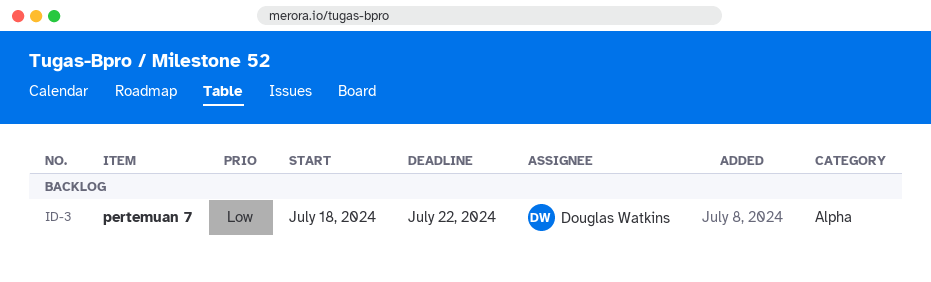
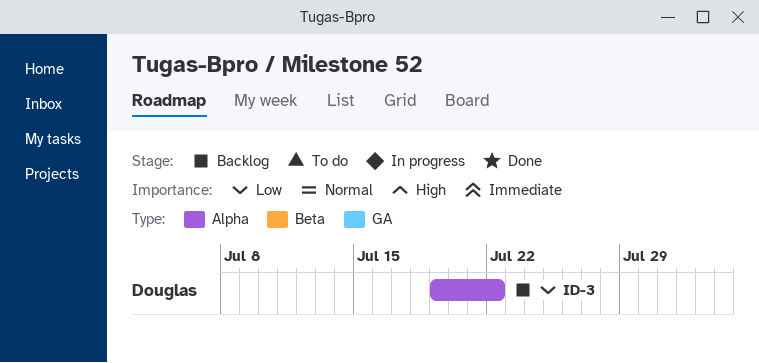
ID-3, start: Jul 18 -> Jul 19

